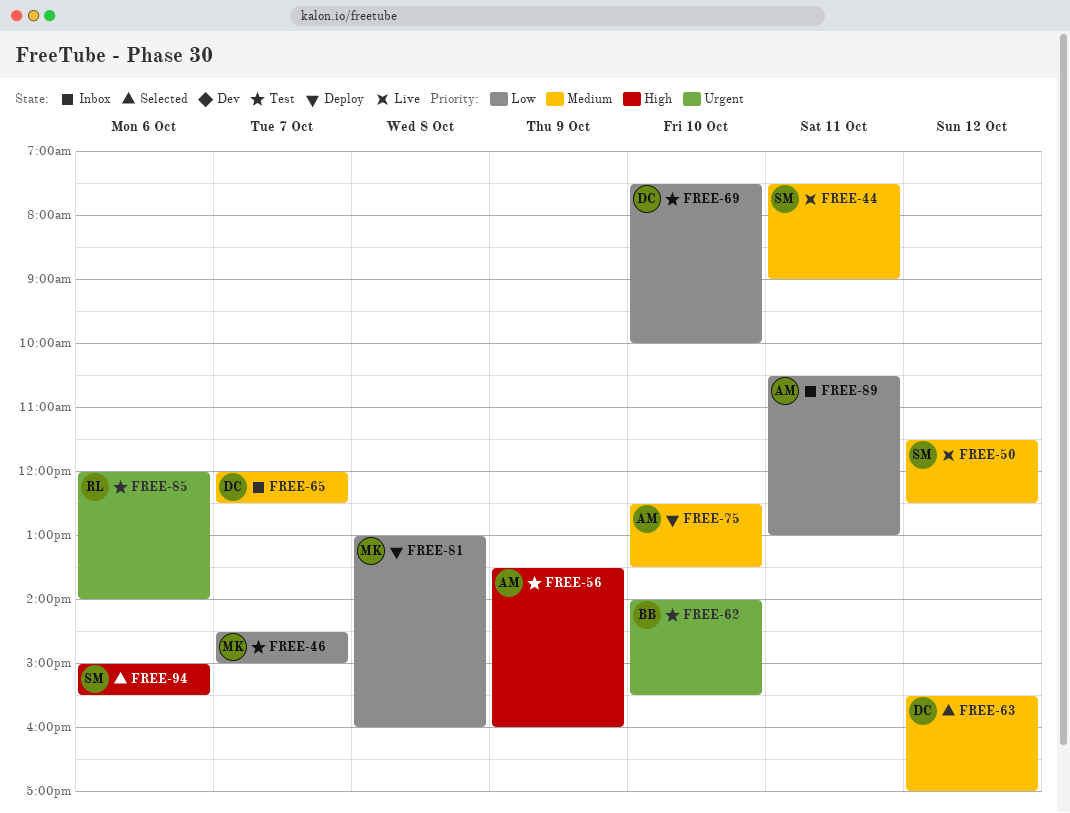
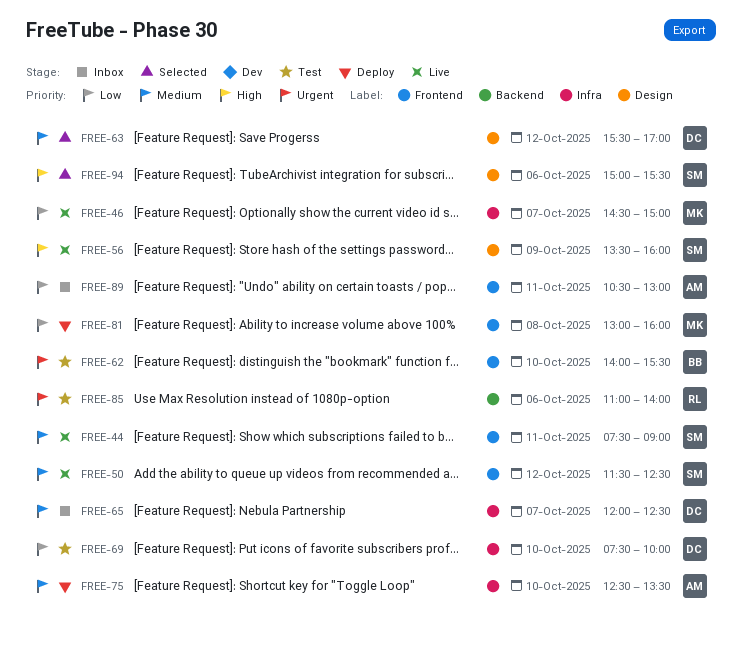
FREE-46, status: Test -> Live
FREE-56, status: Test -> Live
FREE-56, owner: AM -> SM
FREE-85, begins: 12:00 -> 11:00

